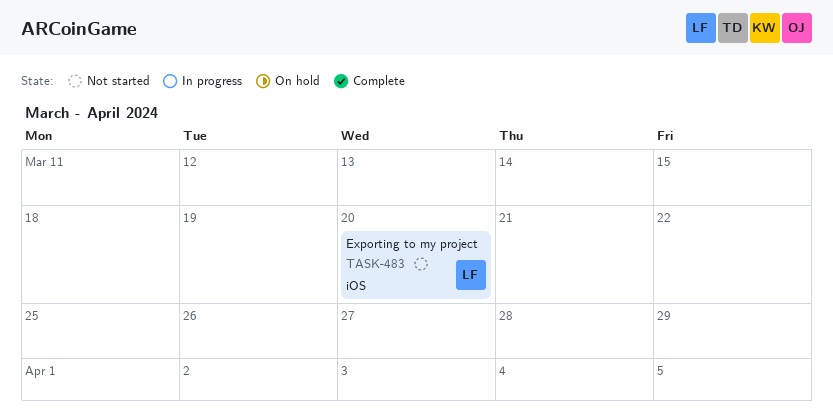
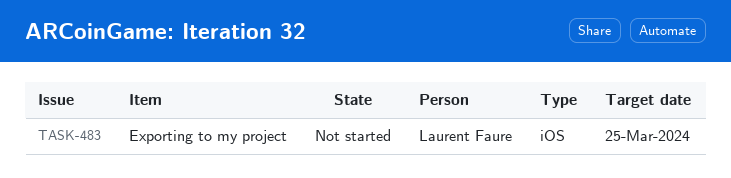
TASK-483, due: Mar 20 -> Mar 25

